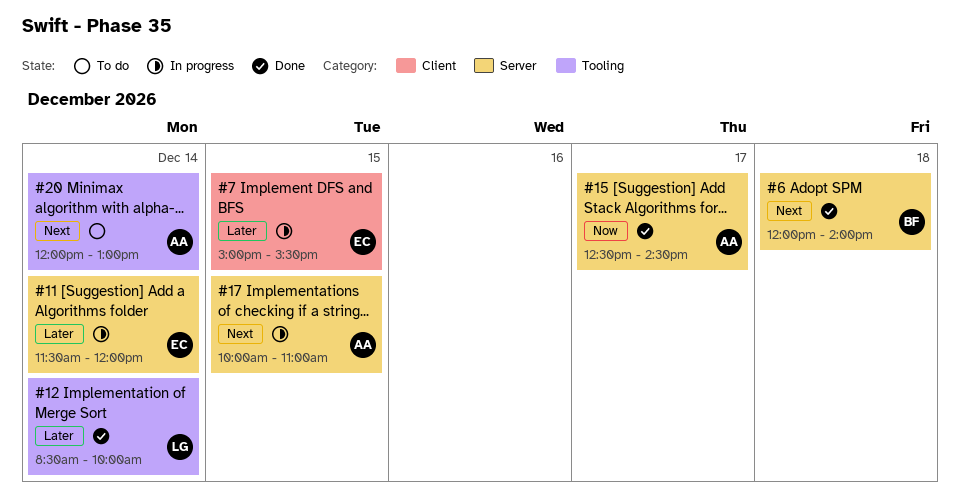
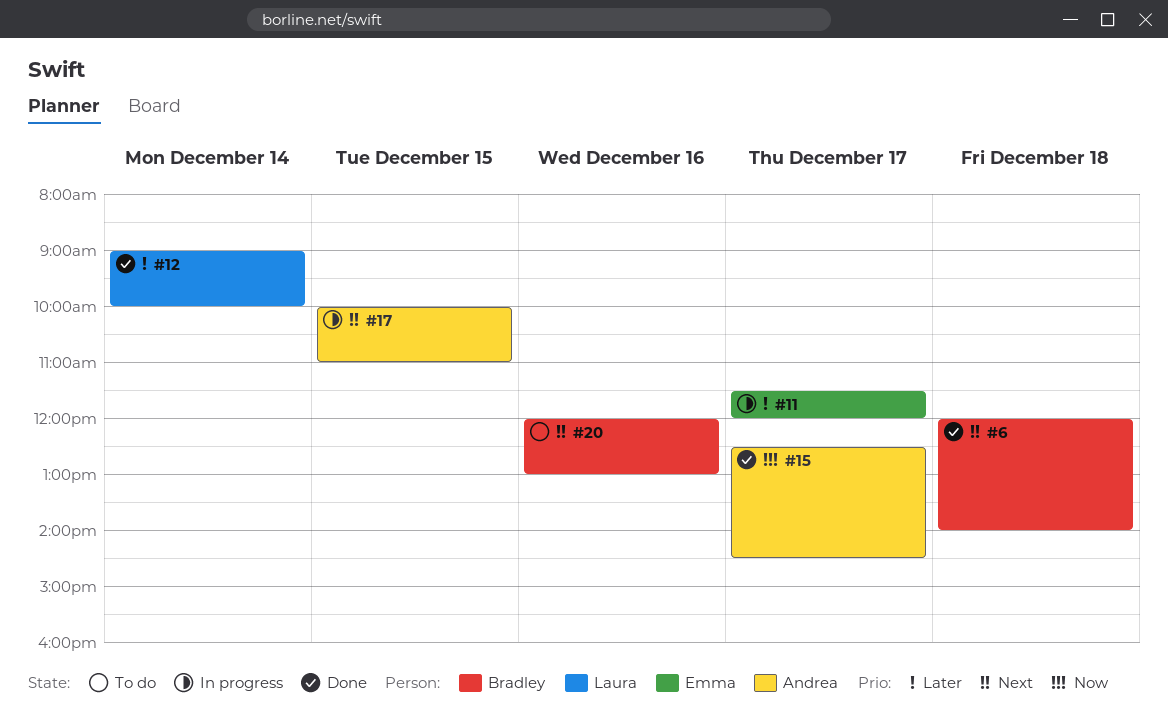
#7: present -> none
#11, day: Dec 14 -> Dec 17
#12, begins: 08:30 -> 09:00
#20, owner: Andrea -> Bradley
#20, day: Dec 14 -> Dec 16

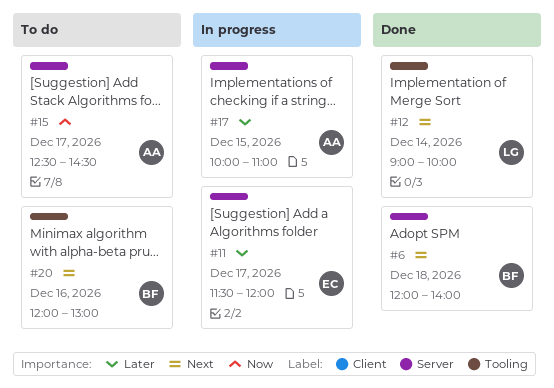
#12, priority: Later -> Next
#15, status: Done -> To do
#17, priority: Next -> Later

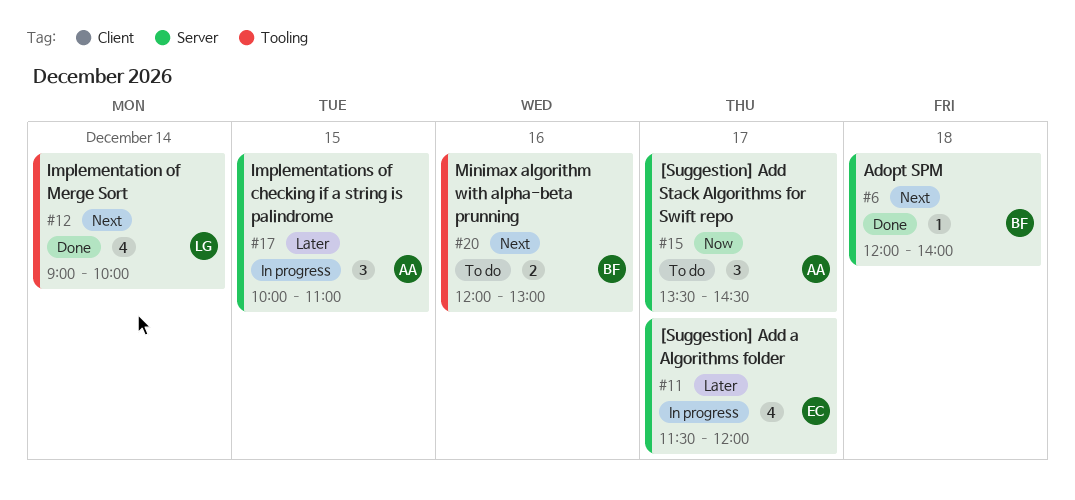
#15, begins: 12:30 -> 13:30

